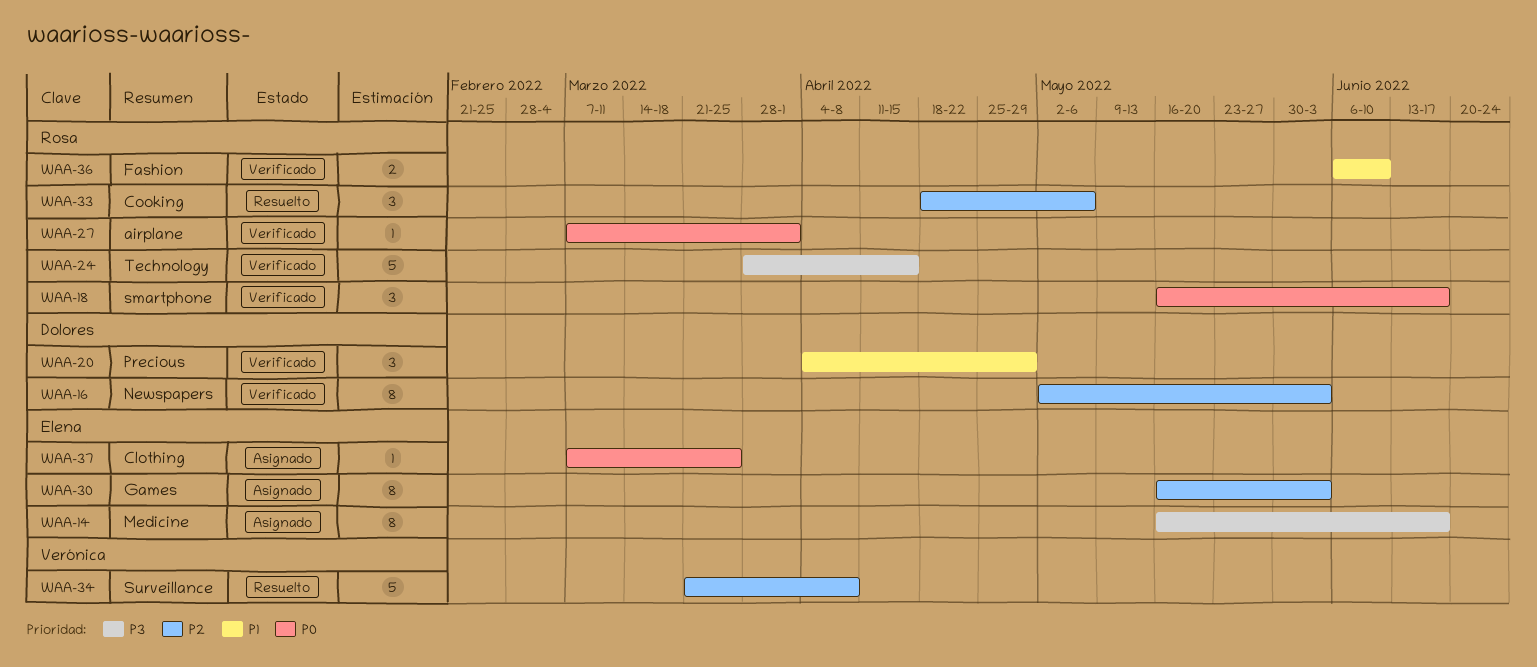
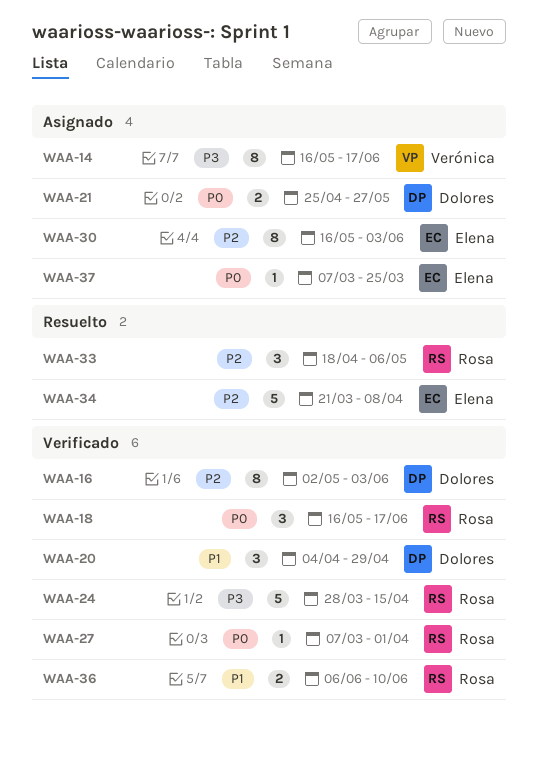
WAA-14, owner: Elena -> Verónica
WAA-21: none -> present
WAA-34, owner: Verónica -> Elena

